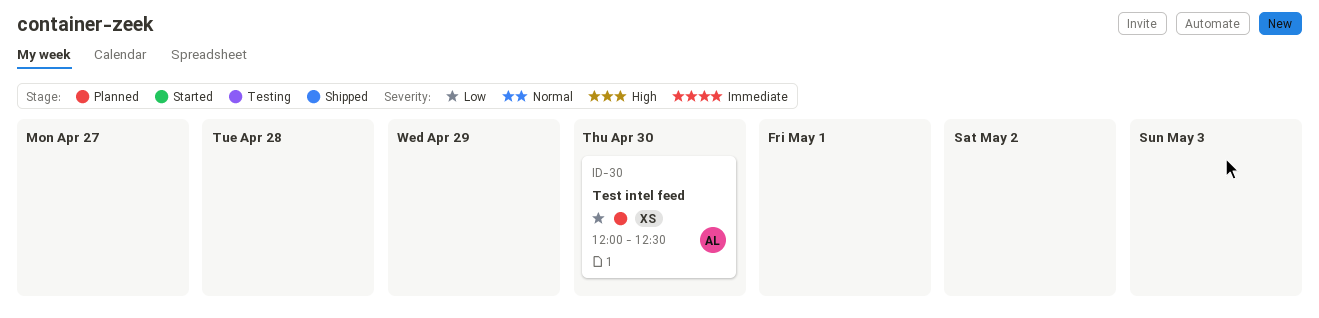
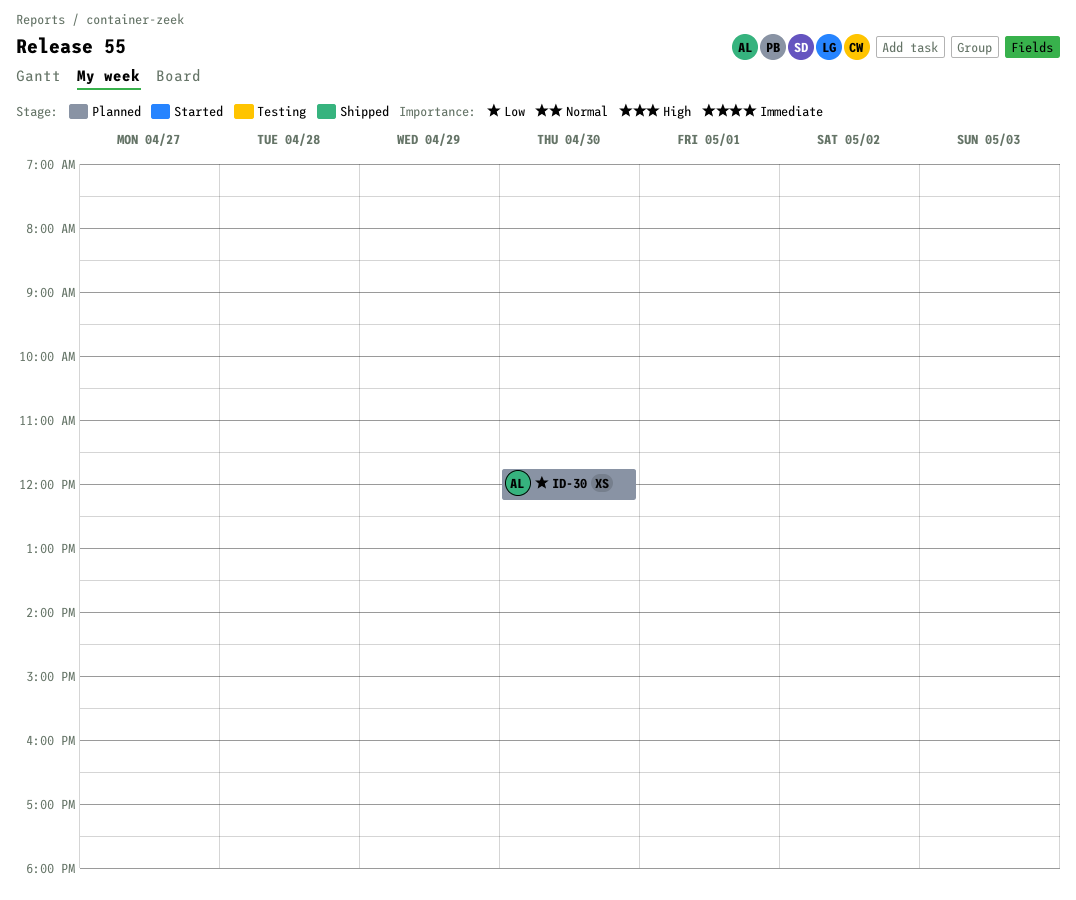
ID-30, begins: 12:00 -> 11:45
ID-30, ends: 12:30 -> 12:15

